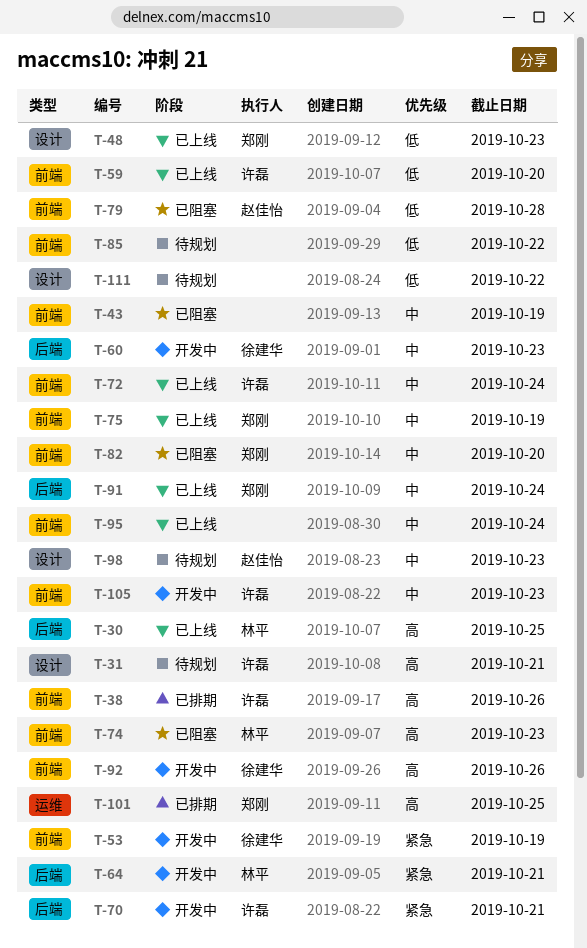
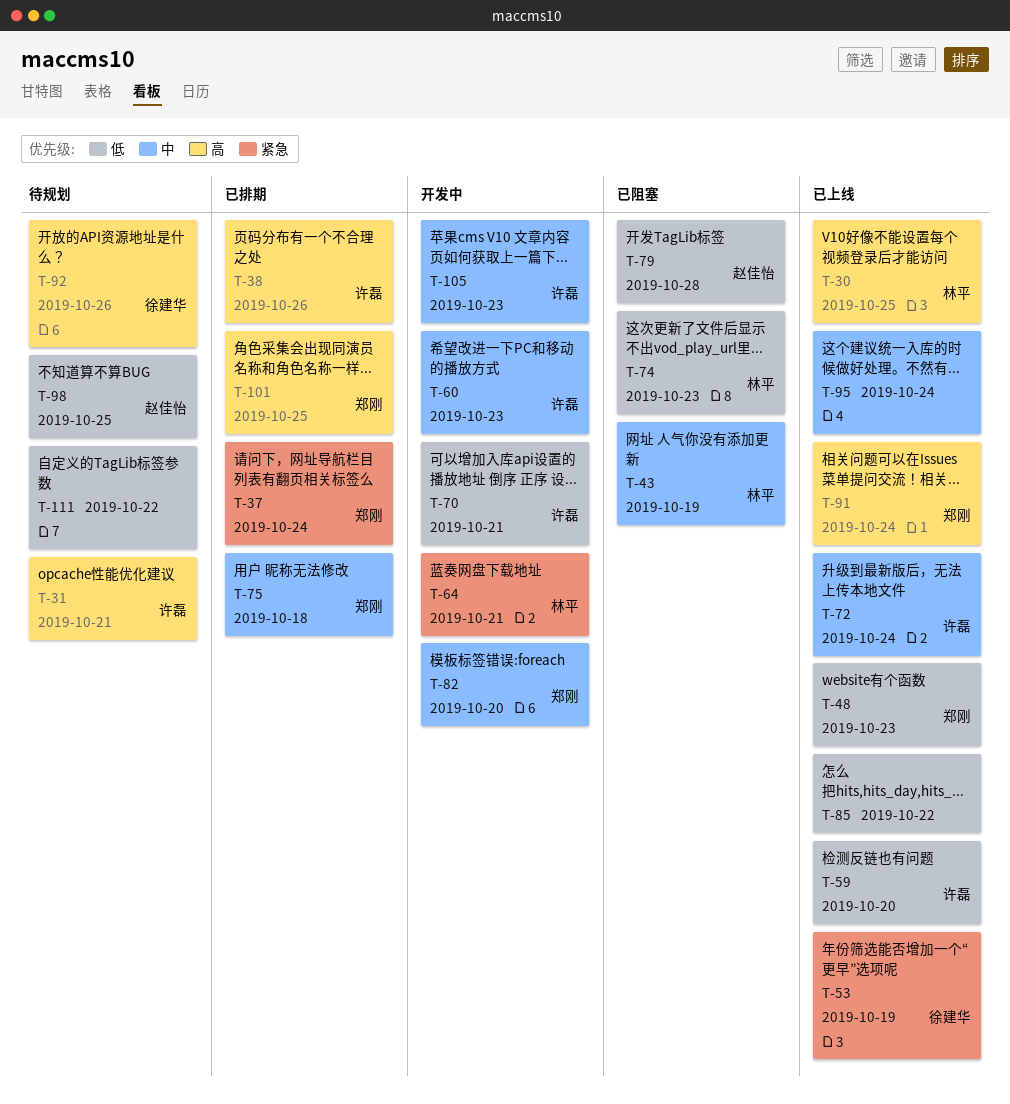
T-37: none -> present
T-43, owner: none -> 林平
T-53, status: 开发中 -> 已上线
T-60, owner: 徐建华 -> 许磊
T-70, priority: 紧急 -> 低
T-74, priority: 高 -> 低
T-75, status: 已上线 -> 已排期
T-75, due: Oct 19 -> Oct 18
T-82, status: 已阻塞 -> 开发中
T-85, status: 待规划 -> 已上线
T-91, priority: 中 -> 高
T-92, status: 开发中 -> 待规划
T-98, priority: 中 -> 低
T-98, due: Oct 23 -> Oct 25

